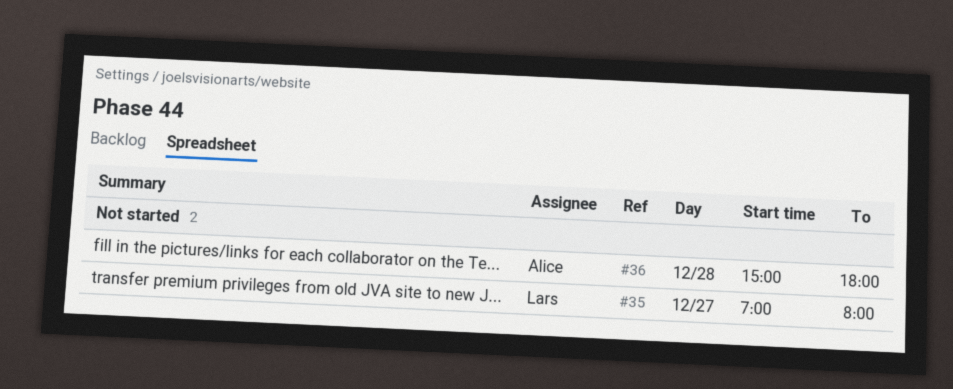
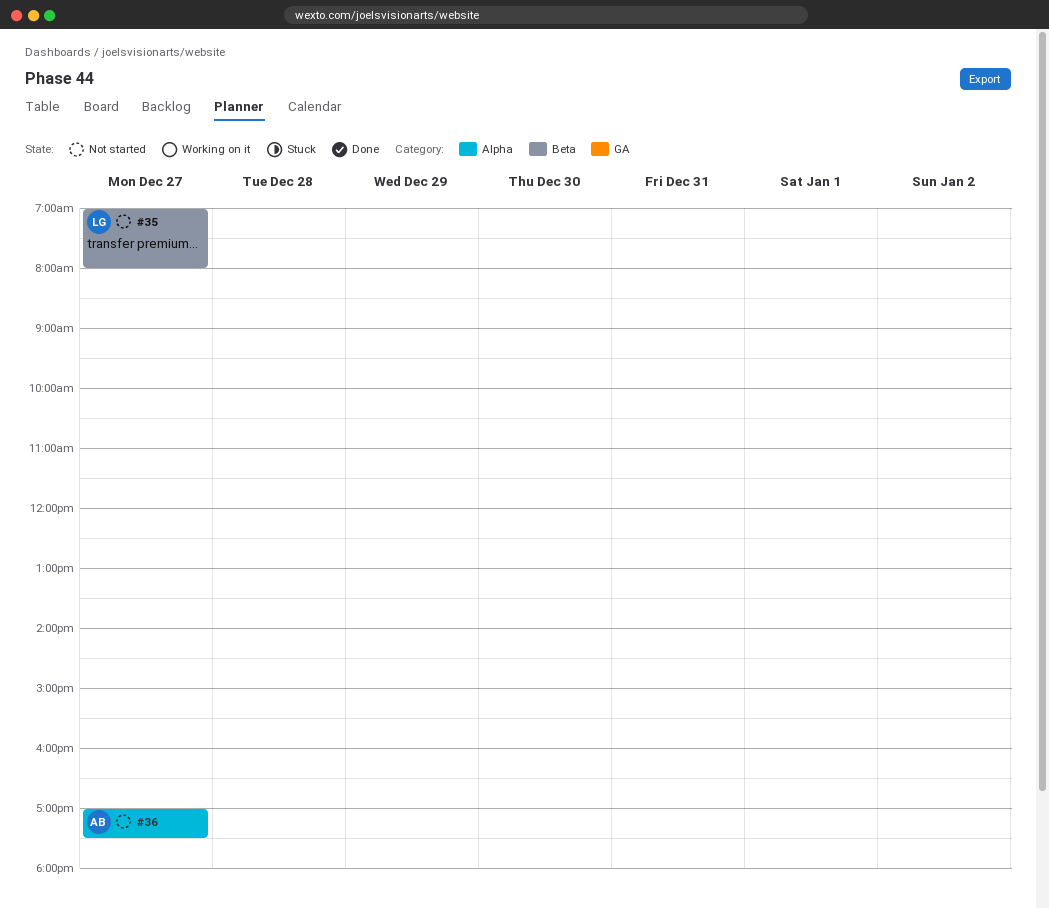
#36, day: Dec 28 -> Dec 27
#36, begins: 15:00 -> 17:00
#36, ends: 18:00 -> 17:30

